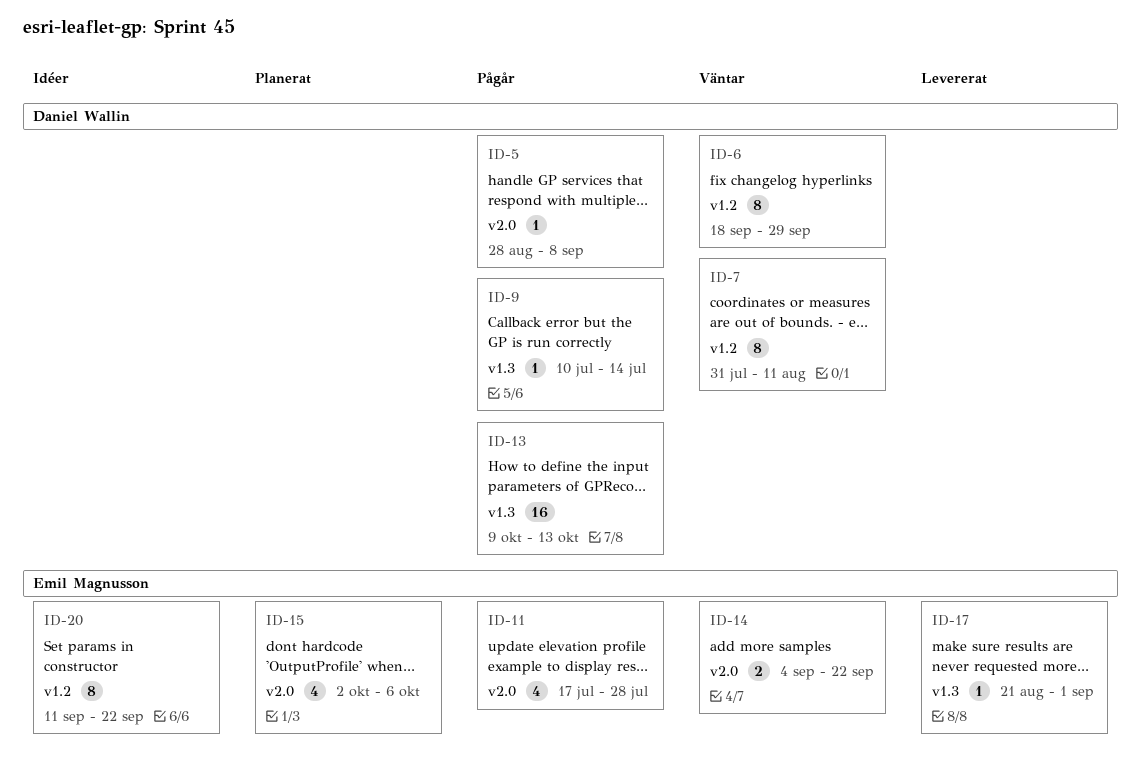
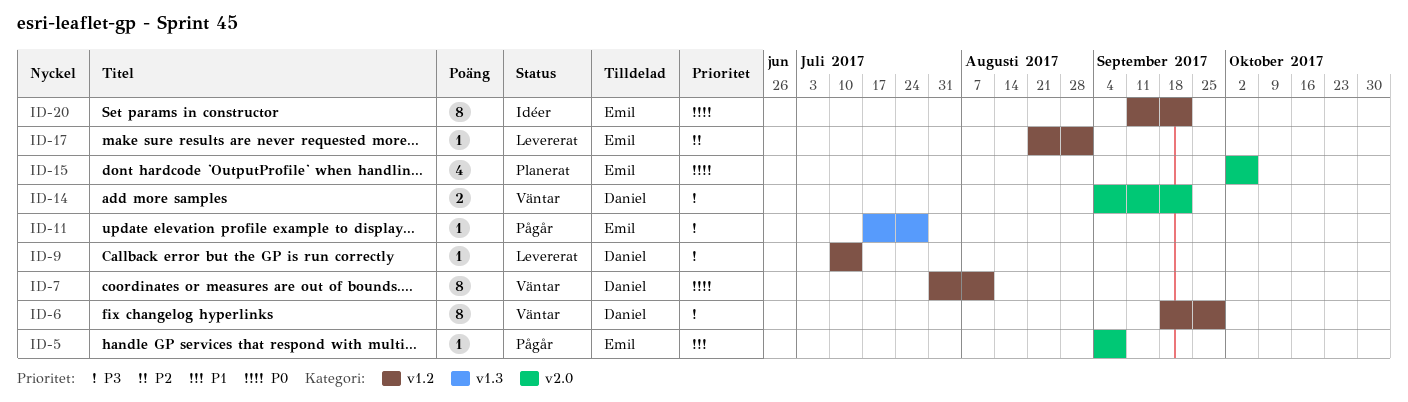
ID-5, owner: Daniel Wallin -> Emil Magnusson
ID-5, start: Aug 28 -> Sep 4
ID-9, status: Pågår -> Levererat
ID-9, label: v1.3 -> v1.2
ID-11, label: v2.0 -> v1.3
ID-11, estimate: 4 -> 1
ID-13: present -> none
ID-14, owner: Emil Magnusson -> Daniel Wallin
ID-17, label: v1.3 -> v1.2

